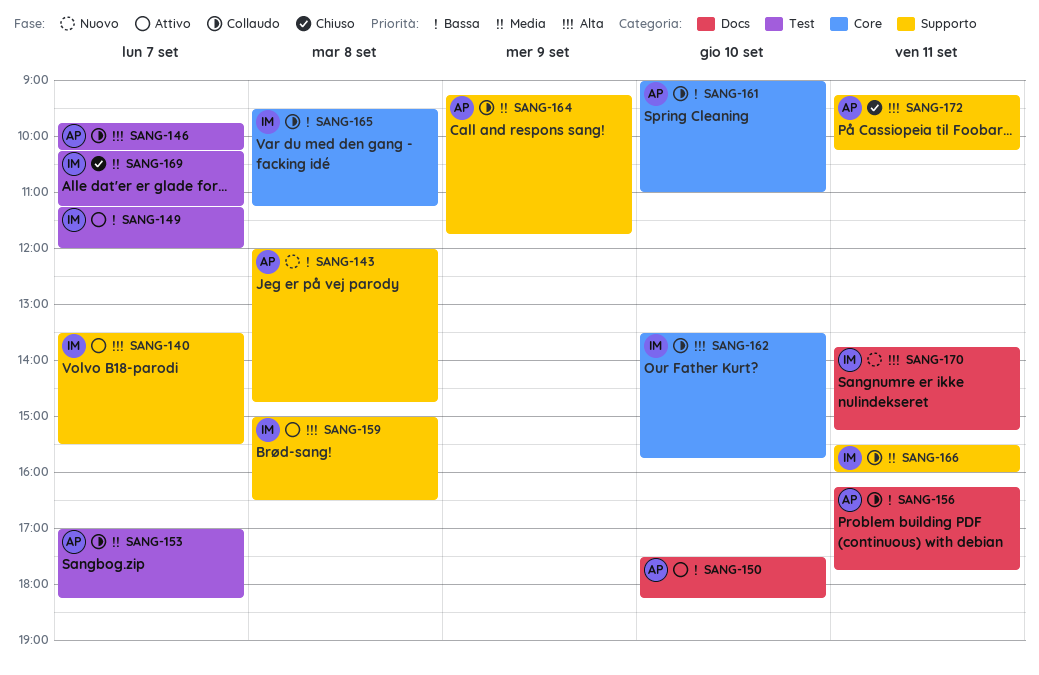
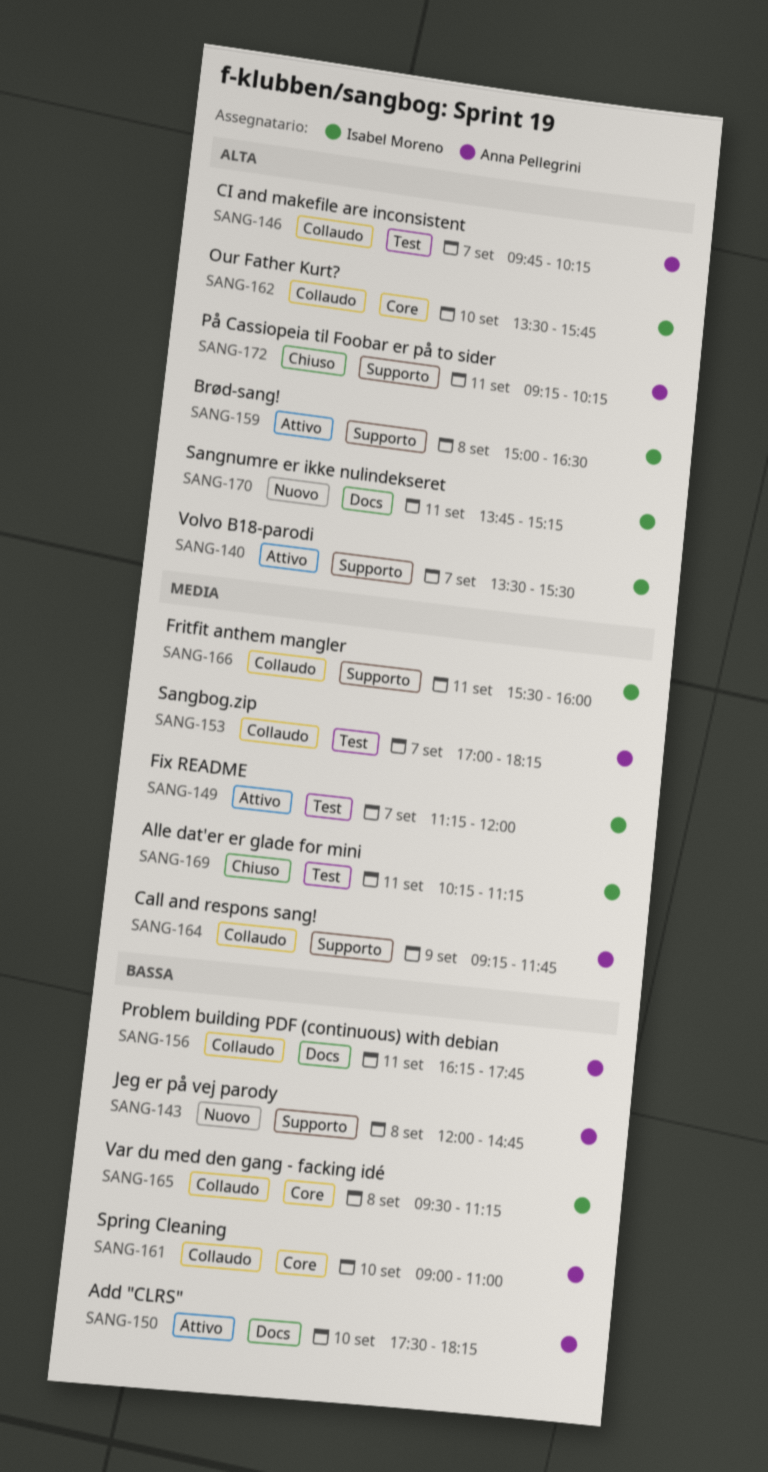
SANG-149, priority: Bassa -> Media
SANG-169, day: Sep 7 -> Sep 11

